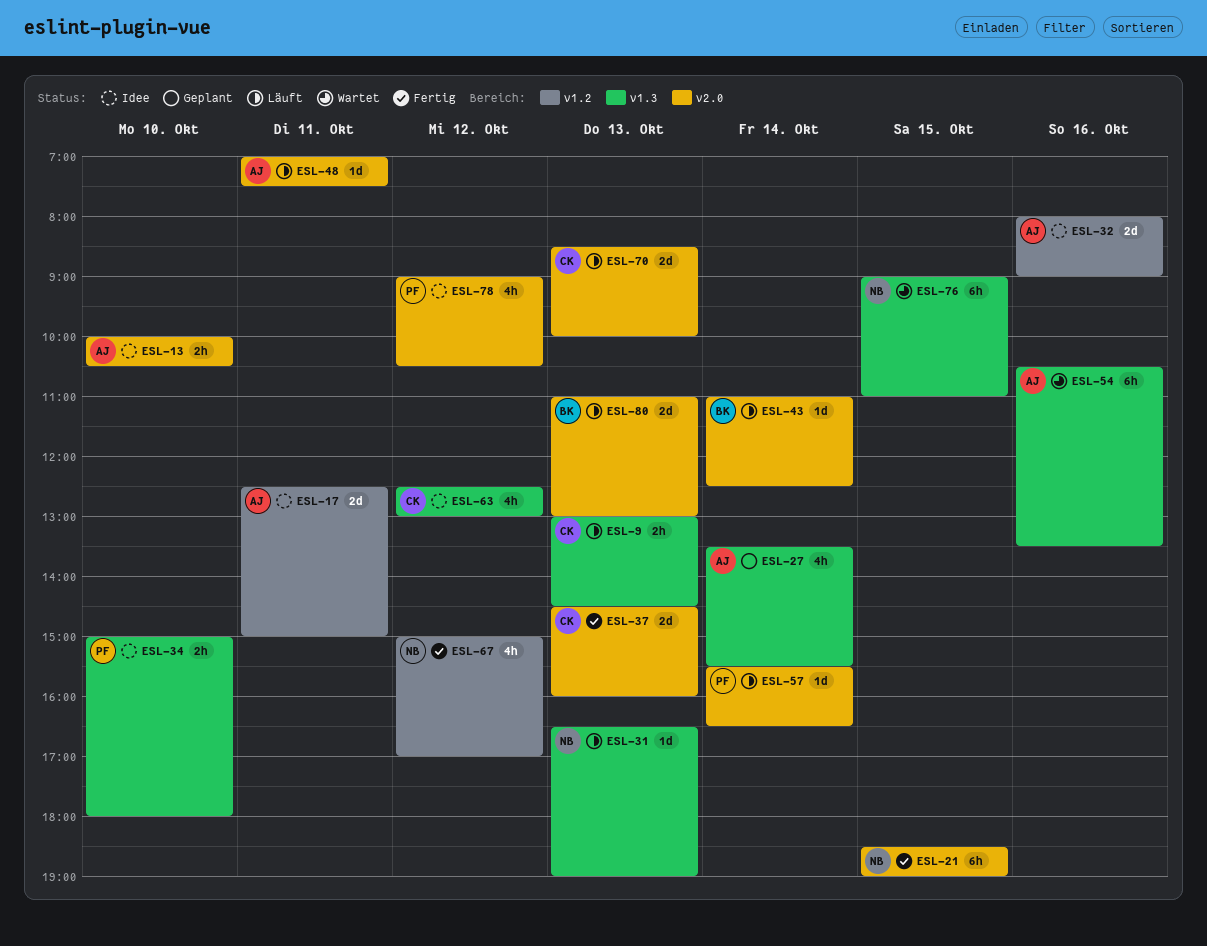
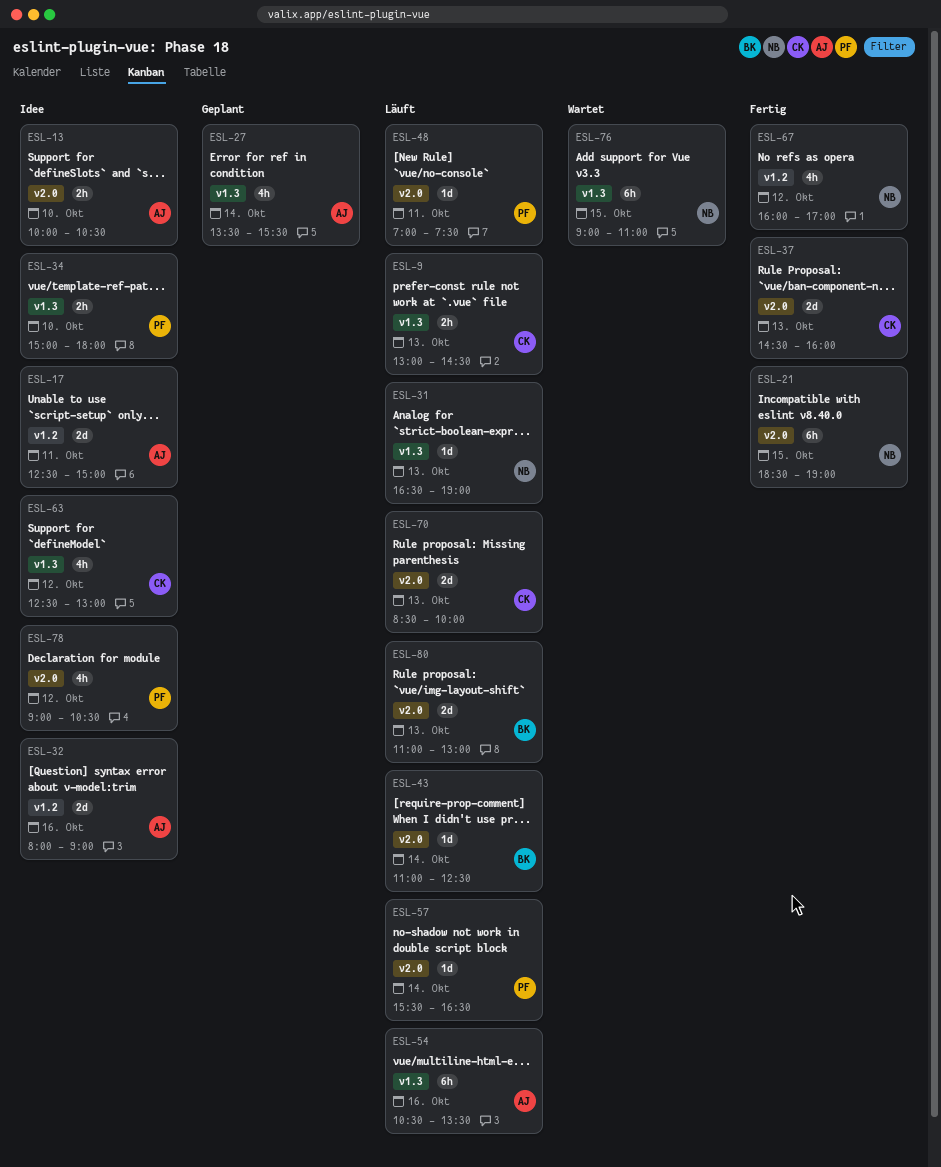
ESL-48, owner: AJ -> PF
ESL-54, status: Wartet -> Läuft
ESL-67, begins: 15:00 -> 16:00

